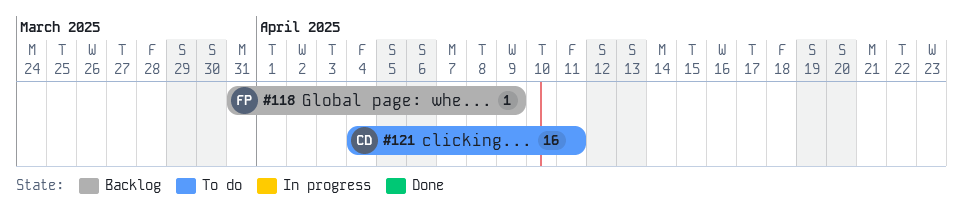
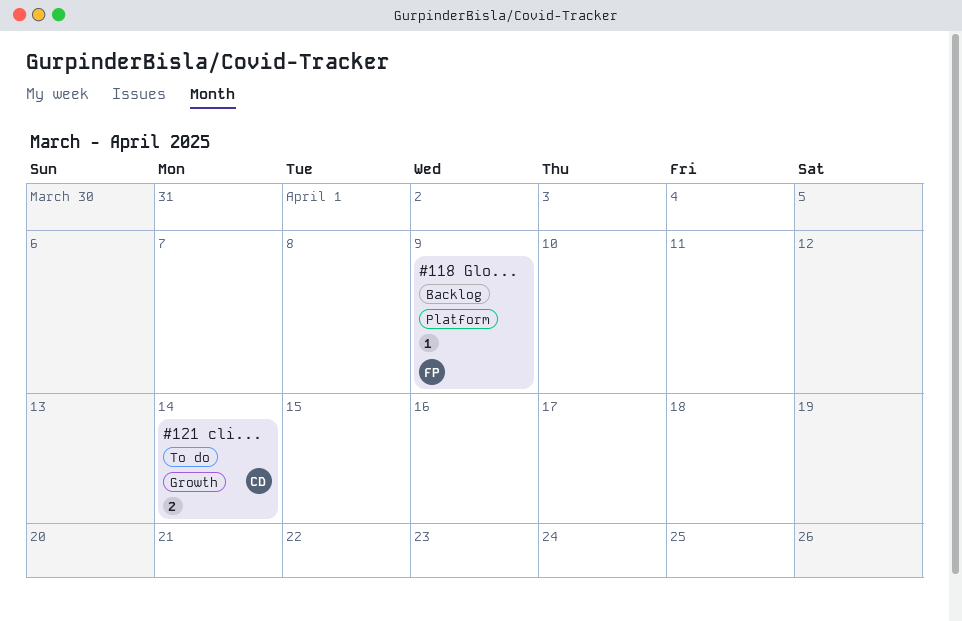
#121, estimate: 16 -> 2
#121, due: Apr 11 -> Apr 14

